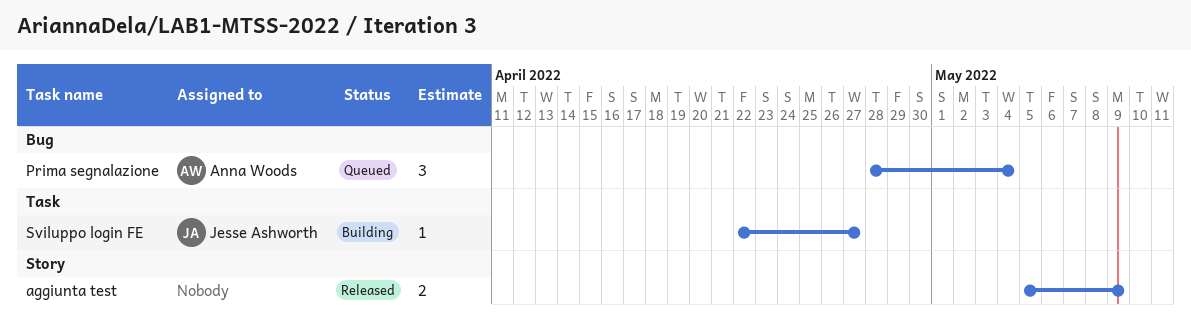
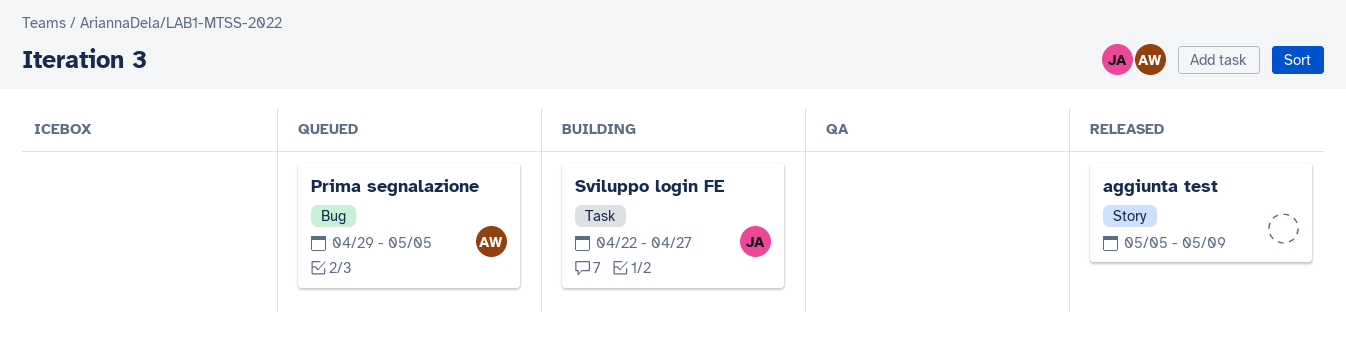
Prima segnalazione, start: Apr 28 -> Apr 29
Prima segnalazione, due: May 4 -> May 5

